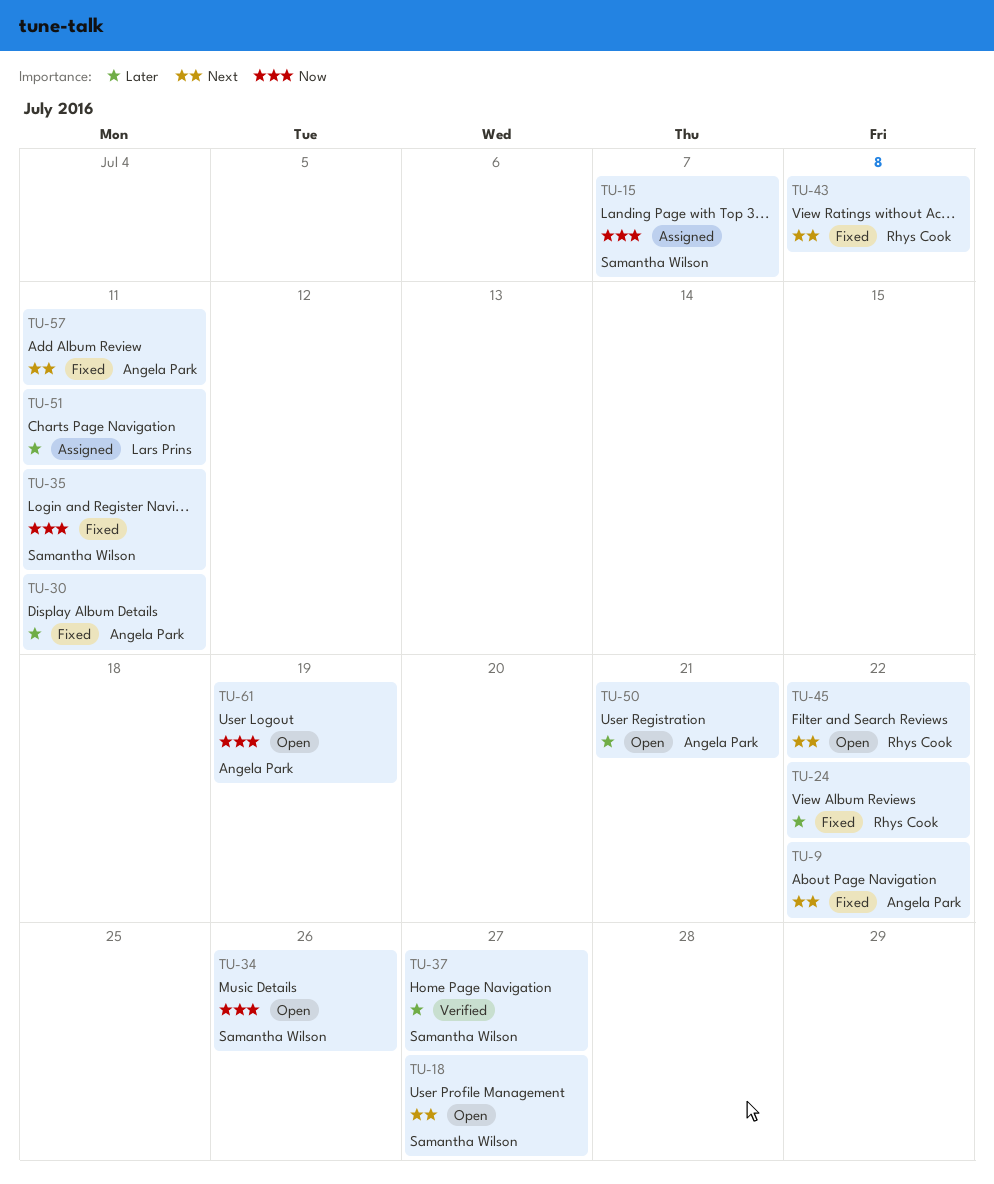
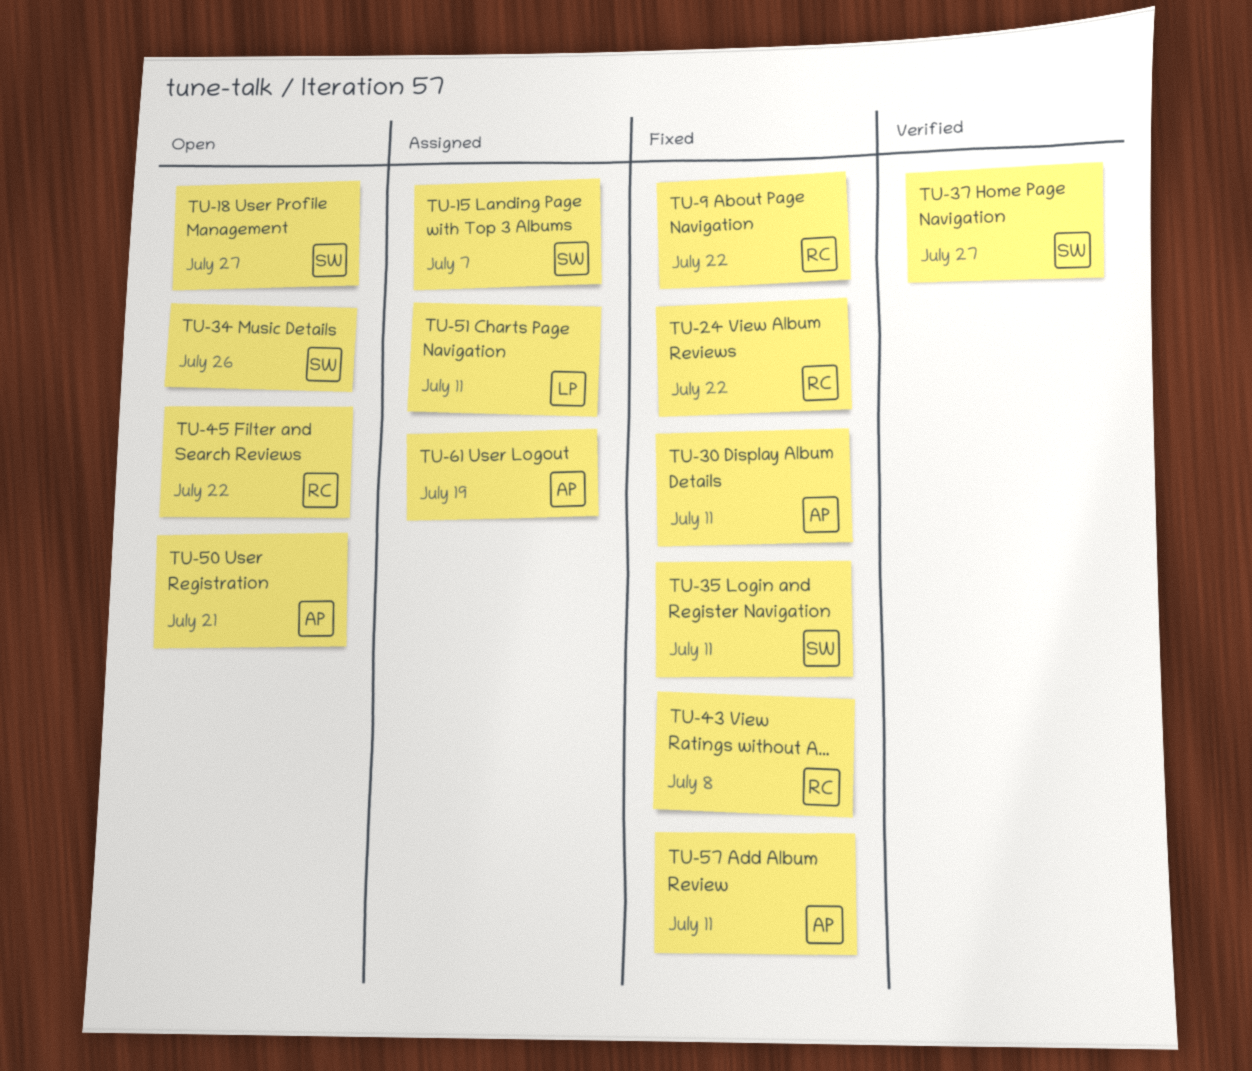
TU-9, owner: Angela Park -> Rhys Cook
TU-61, status: Open -> Assigned

